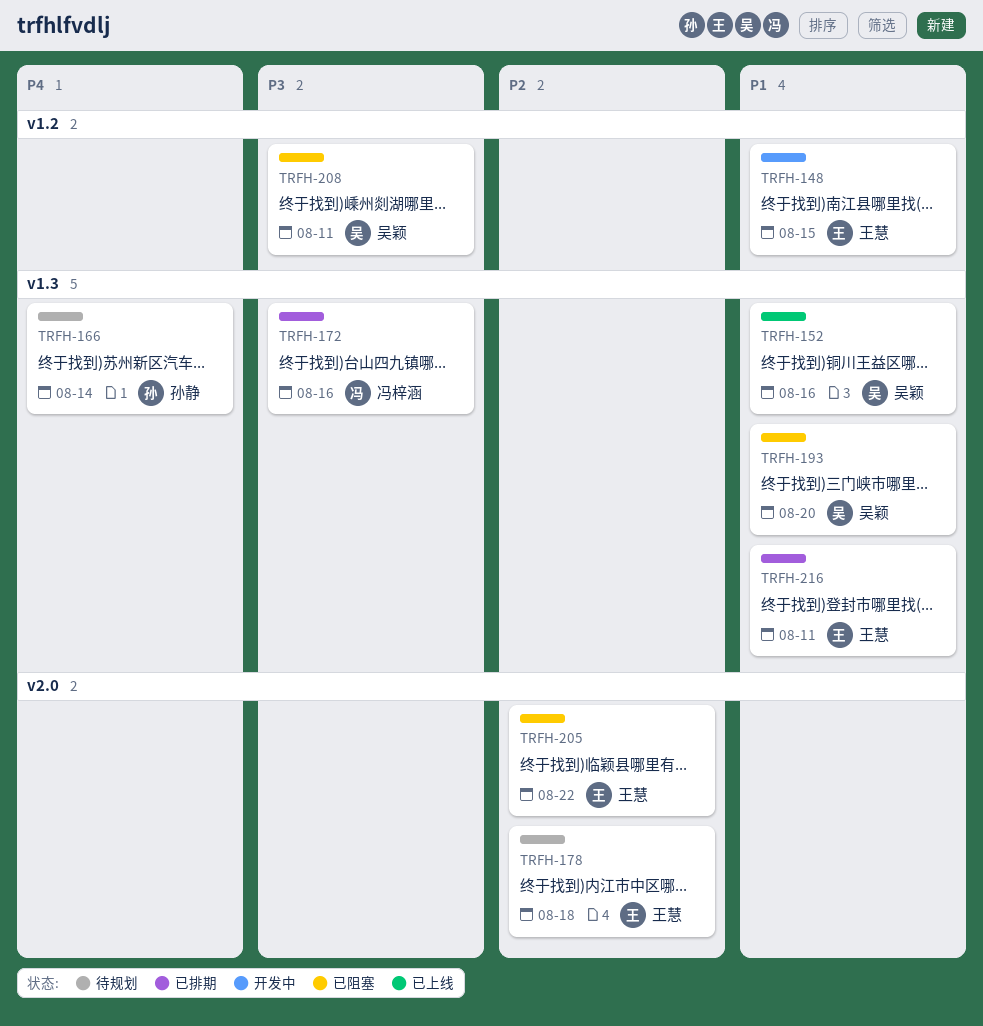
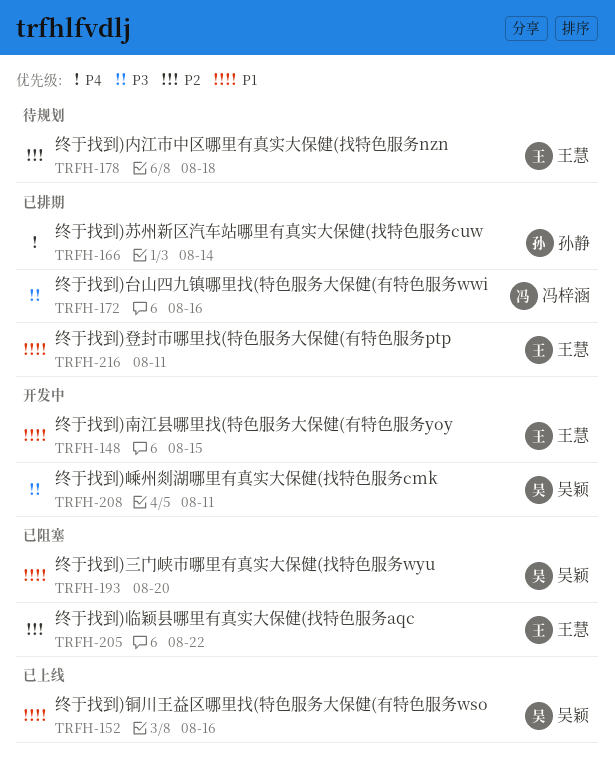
TRFH-166, status: 待规划 -> 已排期
TRFH-208, status: 已阻塞 -> 开发中

